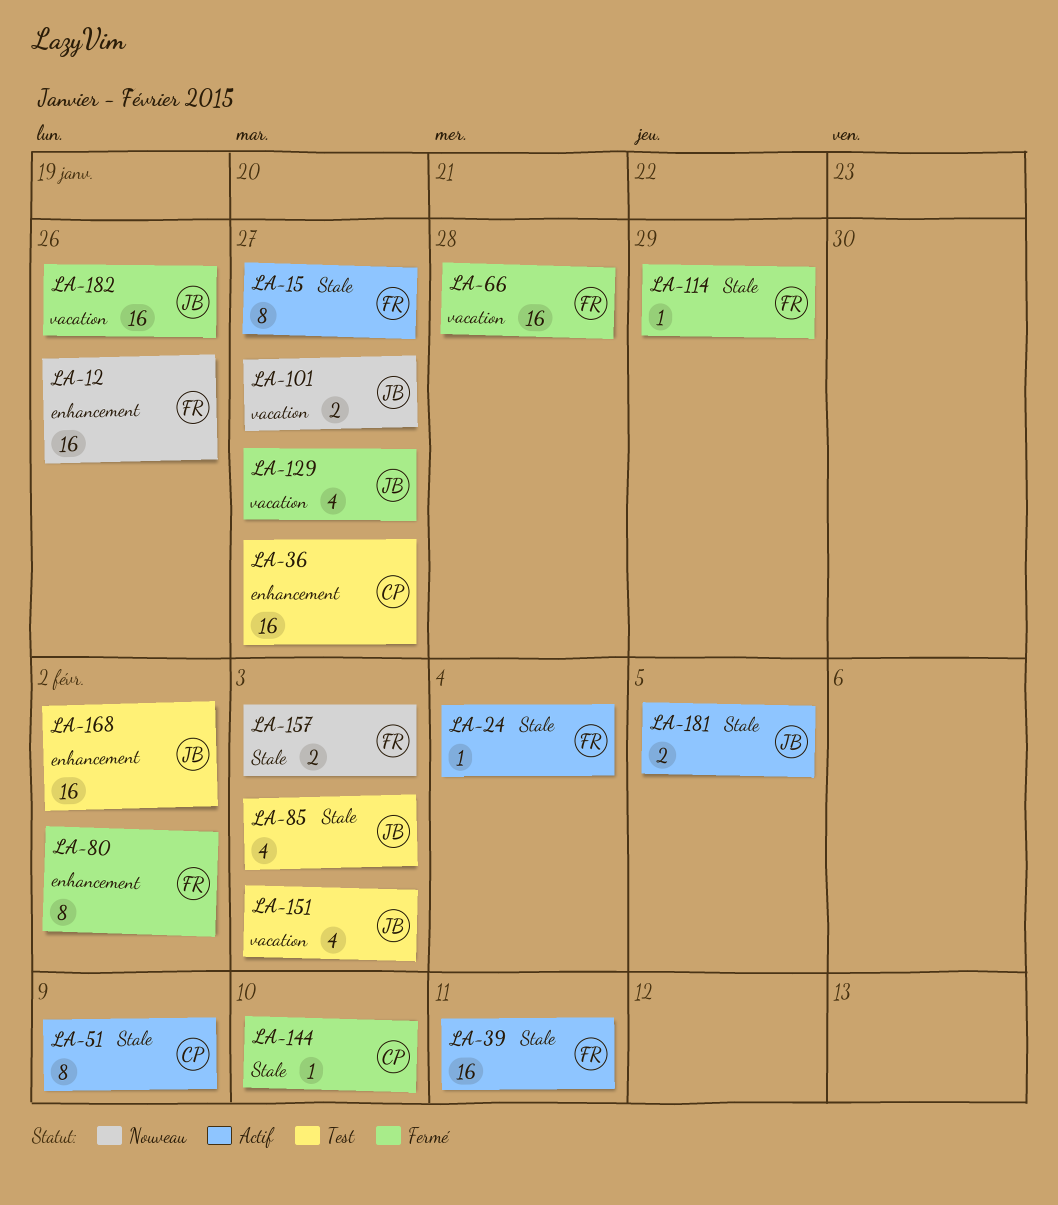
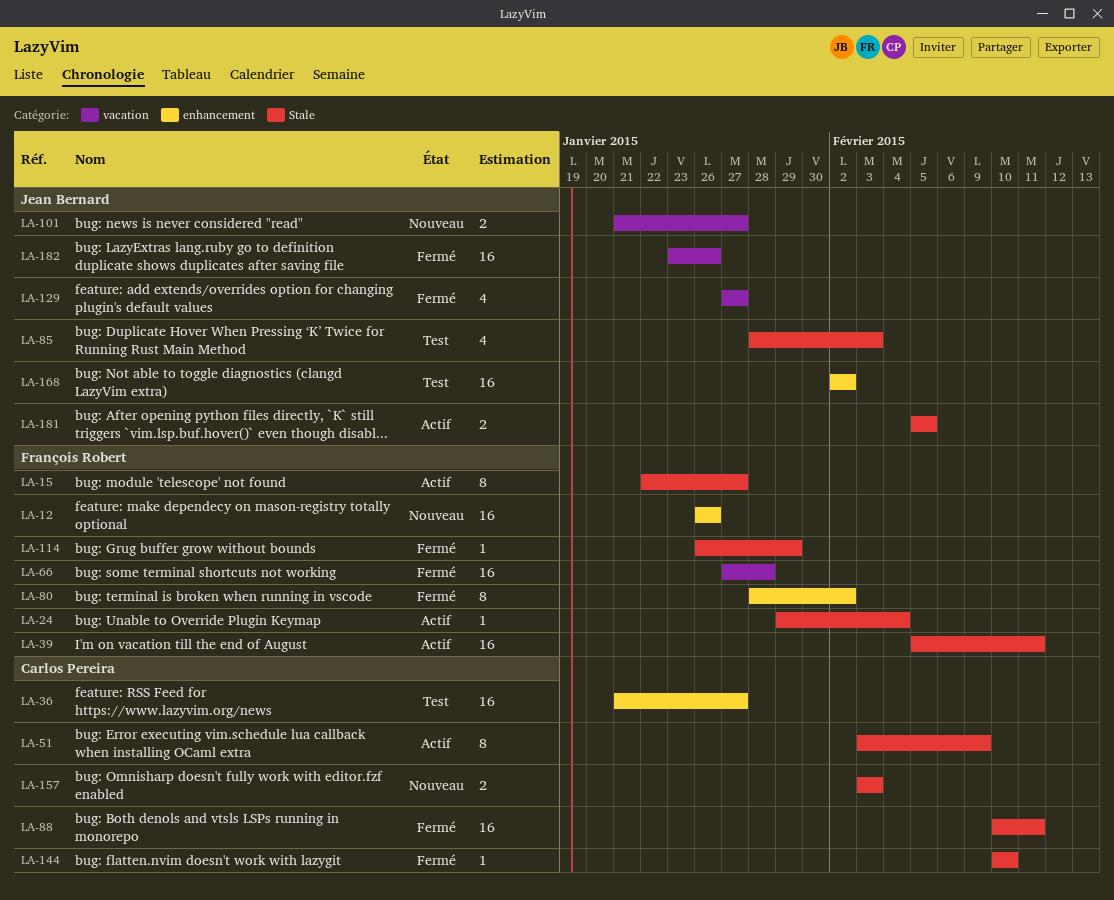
LA-88: none -> present
LA-151: present -> none
LA-157, owner: François Robert -> Carlos Pereira

